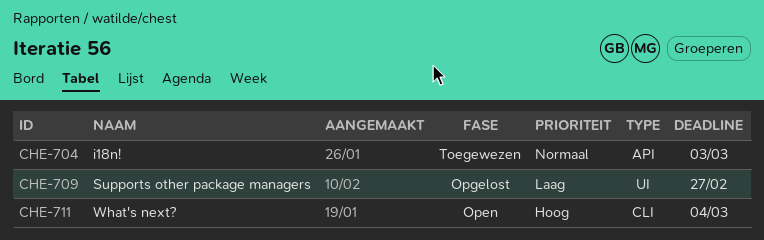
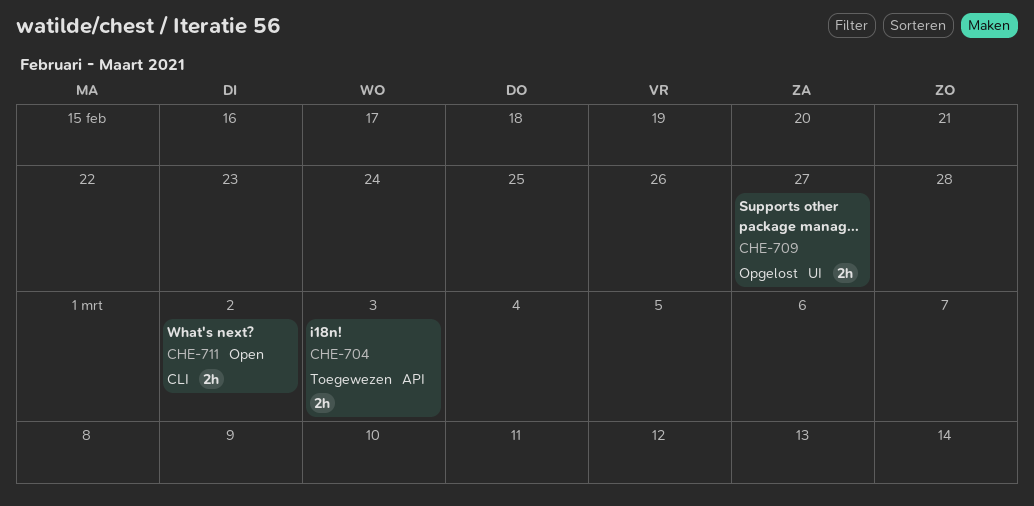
CHE-711, due: Mar 4 -> Mar 2

